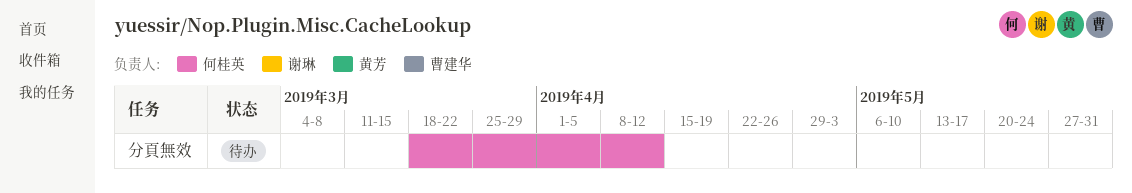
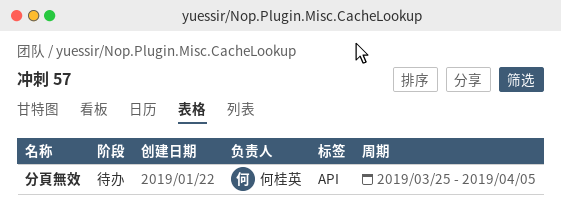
分頁無效, start: Mar 18 -> Mar 25
分頁無效, due: Apr 12 -> Apr 5

